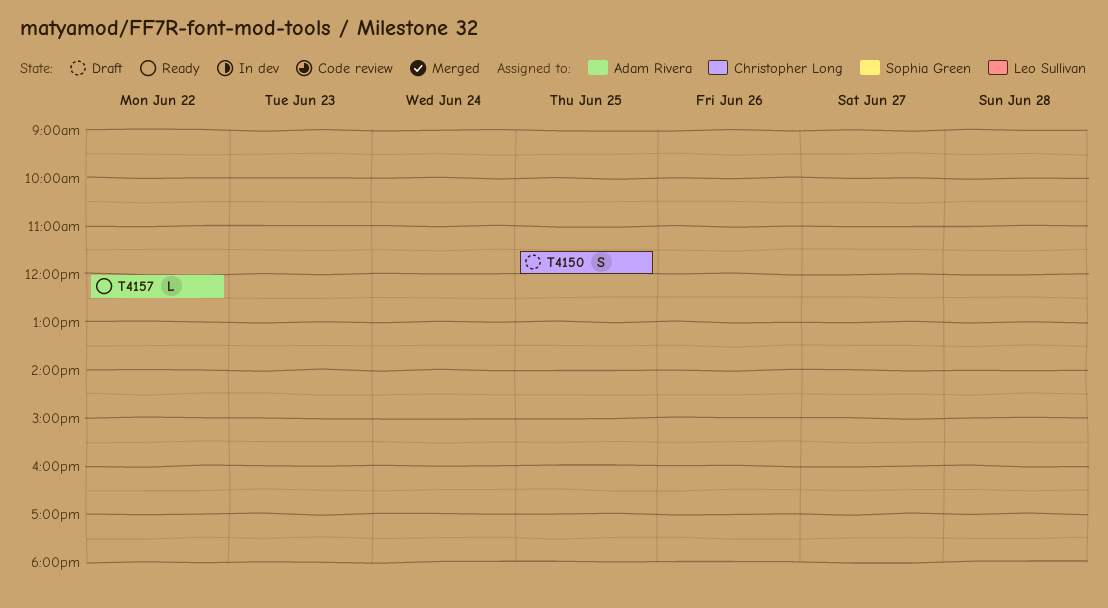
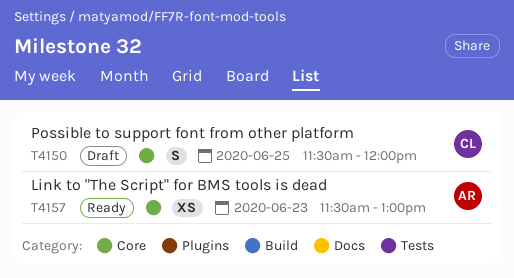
T4157, estimate: L -> XS
T4157, day: Jun 22 -> Jun 23
T4157, begins: 12:00 -> 11:30
T4157, ends: 12:30 -> 13:00

